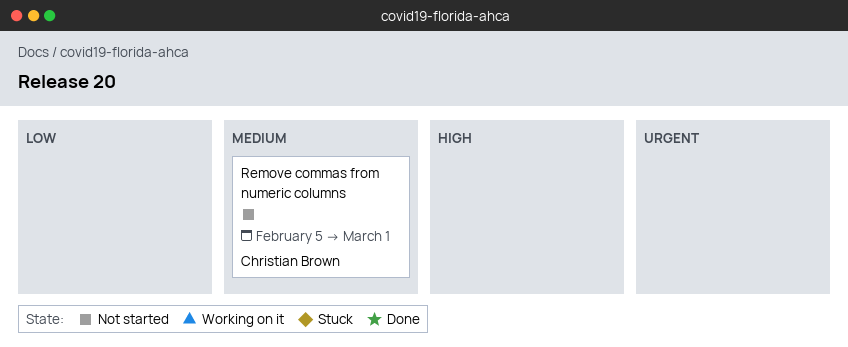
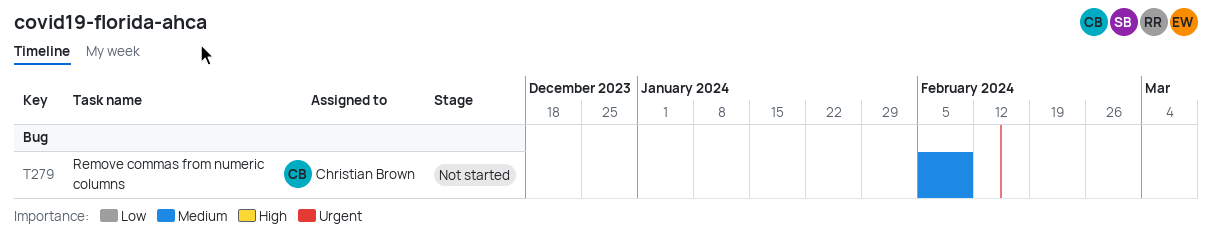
Remove commas from numeric columns, due: Mar 1 -> Feb 9

